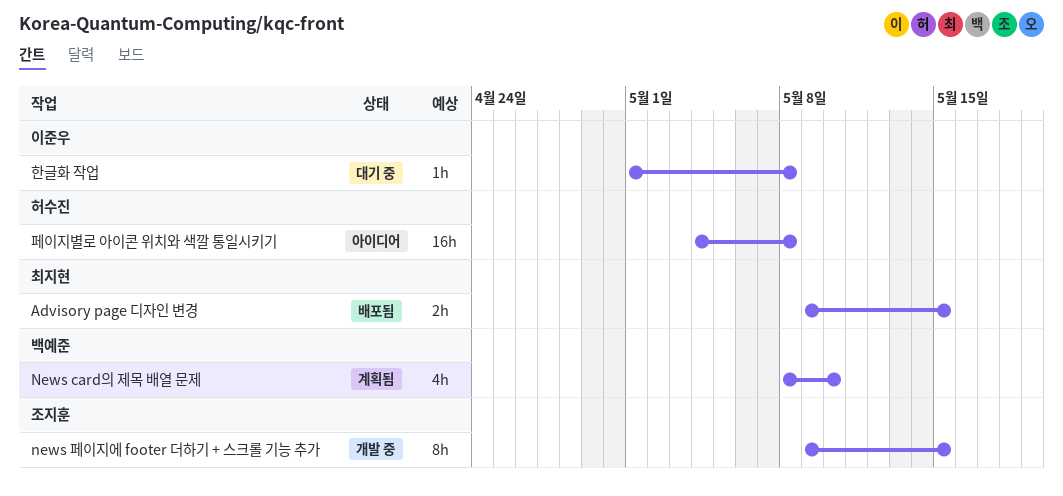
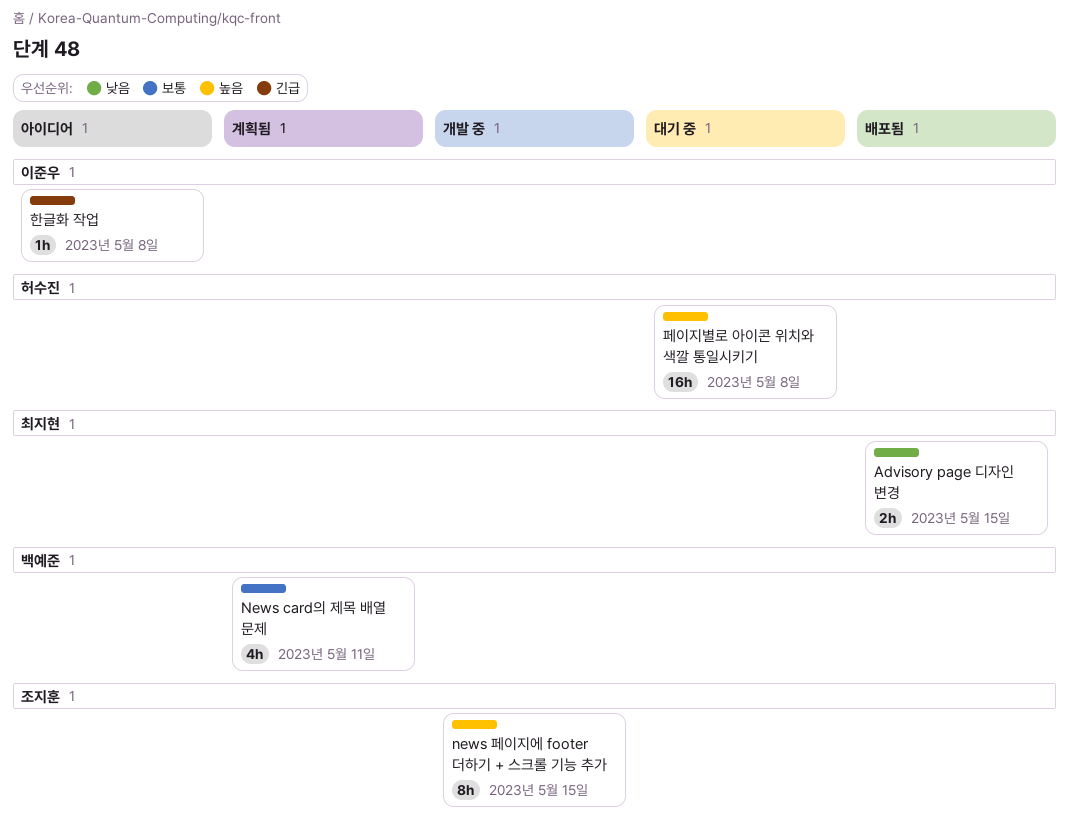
News card의 제목 배열 문제, due: May 10 -> May 11
페이지별로 아이콘 위치와 색깔 통일시키기, status: 아이디어 -> 대기 중
한글화 작업, status: 대기 중 -> 아이디어

